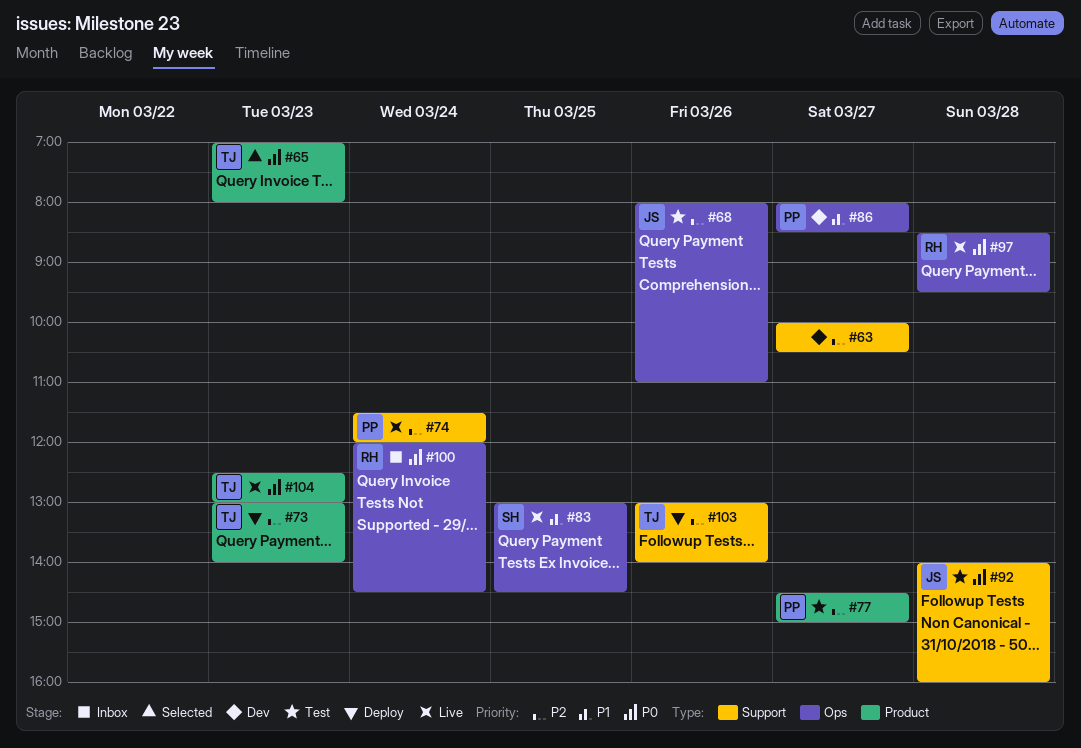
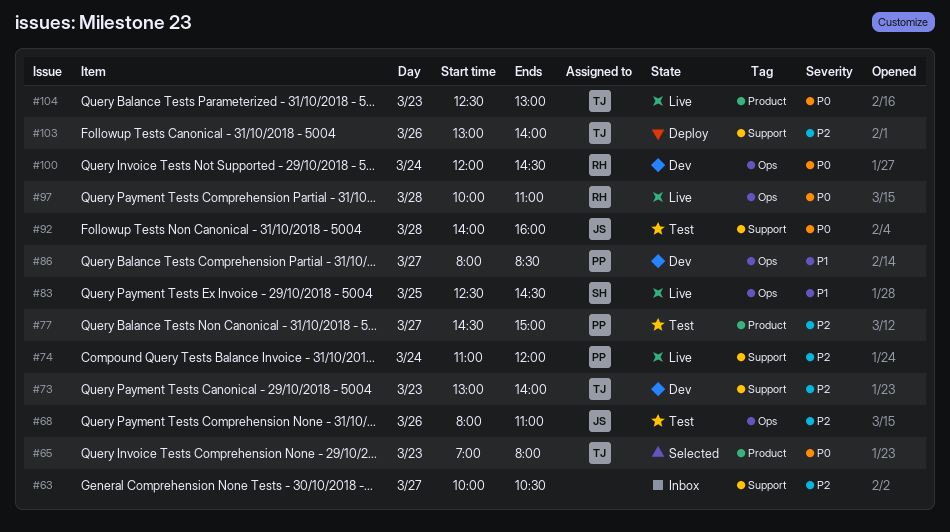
#63, status: Dev -> Inbox
#73, status: Deploy -> Dev
#73, label: Product -> Support
#74, begins: 11:30 -> 11:00
#83, begins: 13:00 -> 12:30
#97, begins: 08:30 -> 10:00
#97, ends: 09:30 -> 11:00
#100, status: Inbox -> Dev

